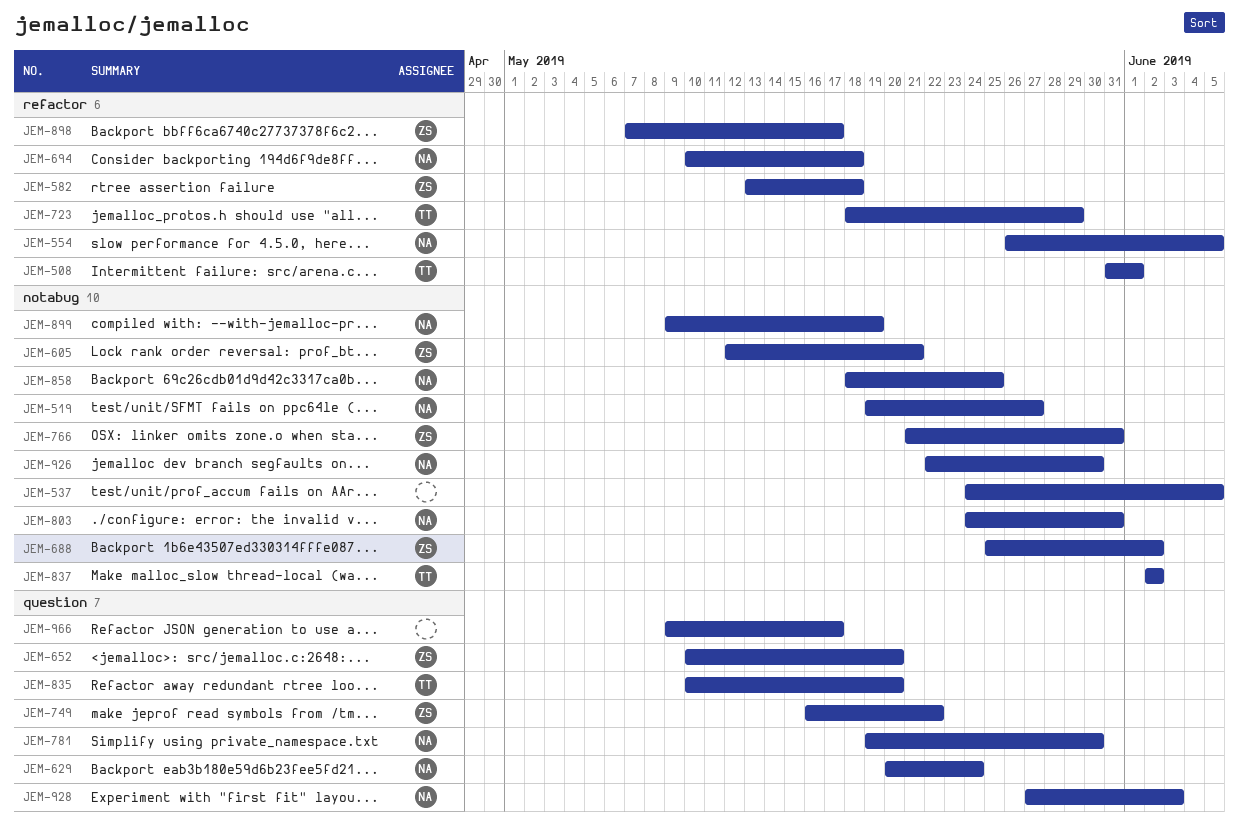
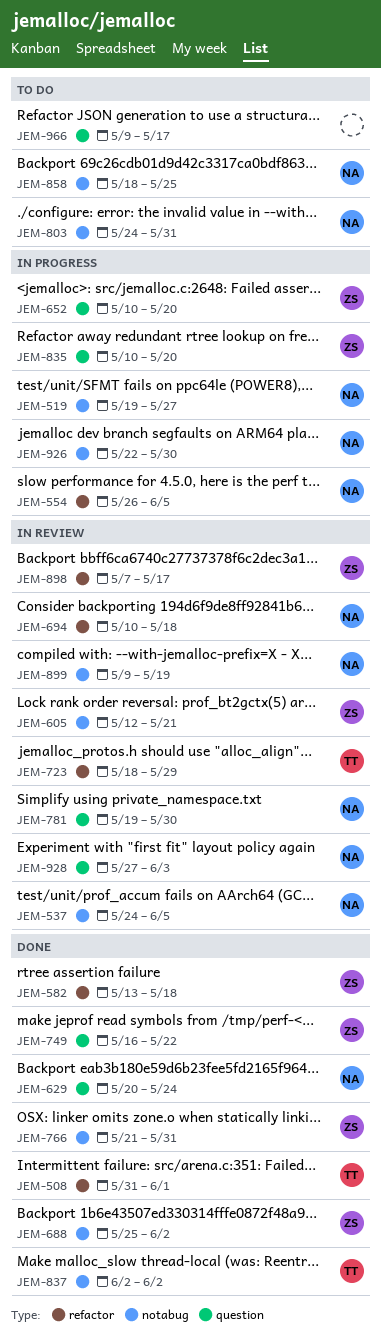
JEM-537, owner: none -> NA
JEM-835, owner: TT -> ZS

